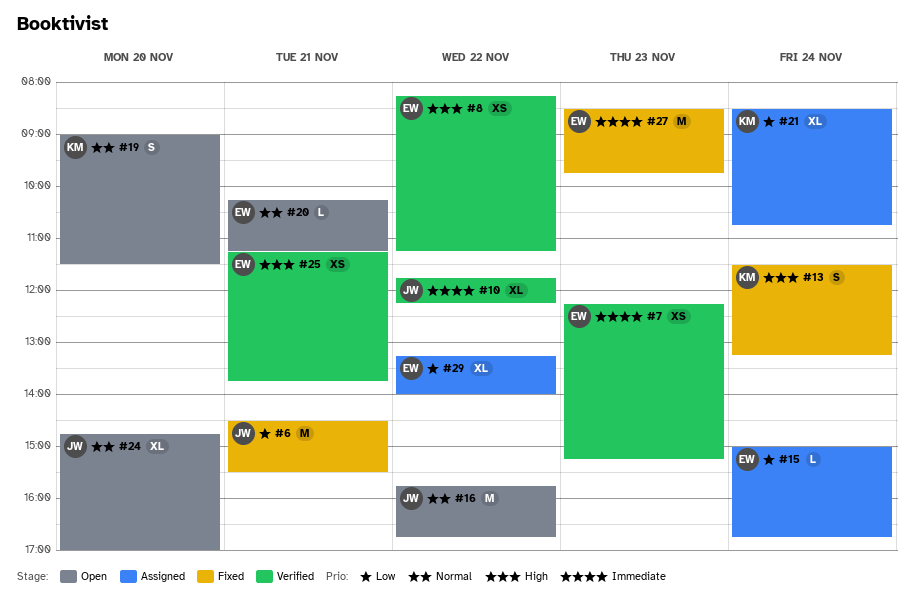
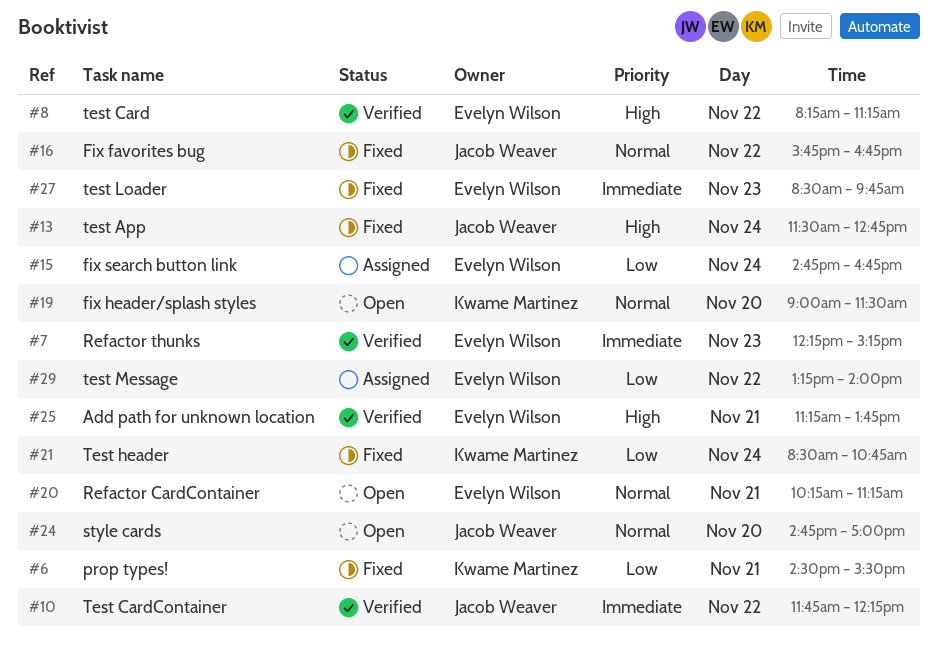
#6, owner: Jacob Weaver -> Kwame Martinez
#13, owner: Kwame Martinez -> Jacob Weaver
#13, ends: 13:15 -> 12:45
#15, begins: 15:00 -> 14:45
#16, status: Open -> Fixed
#21, status: Assigned -> Fixed

